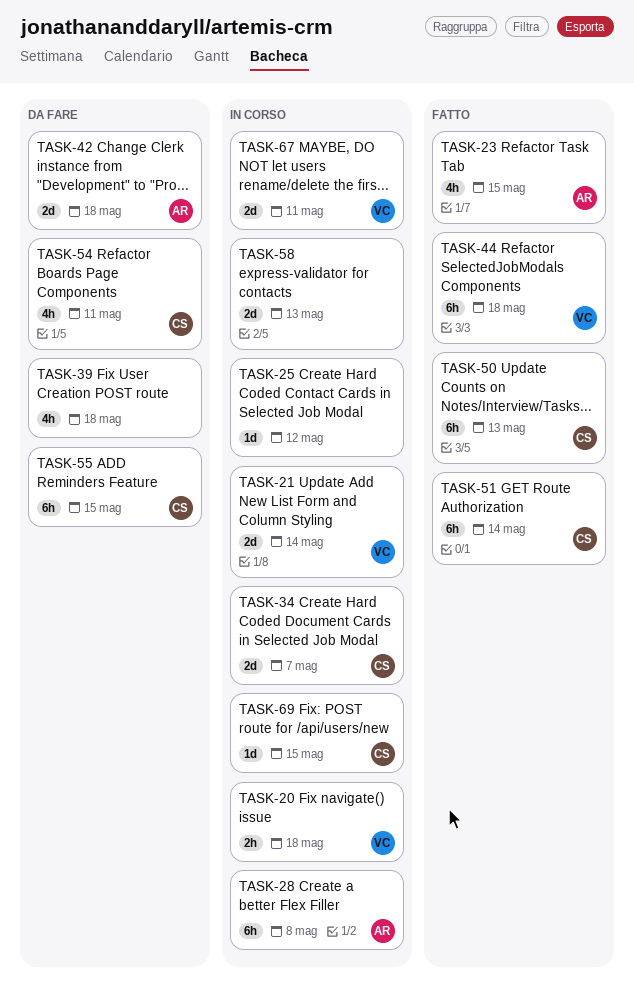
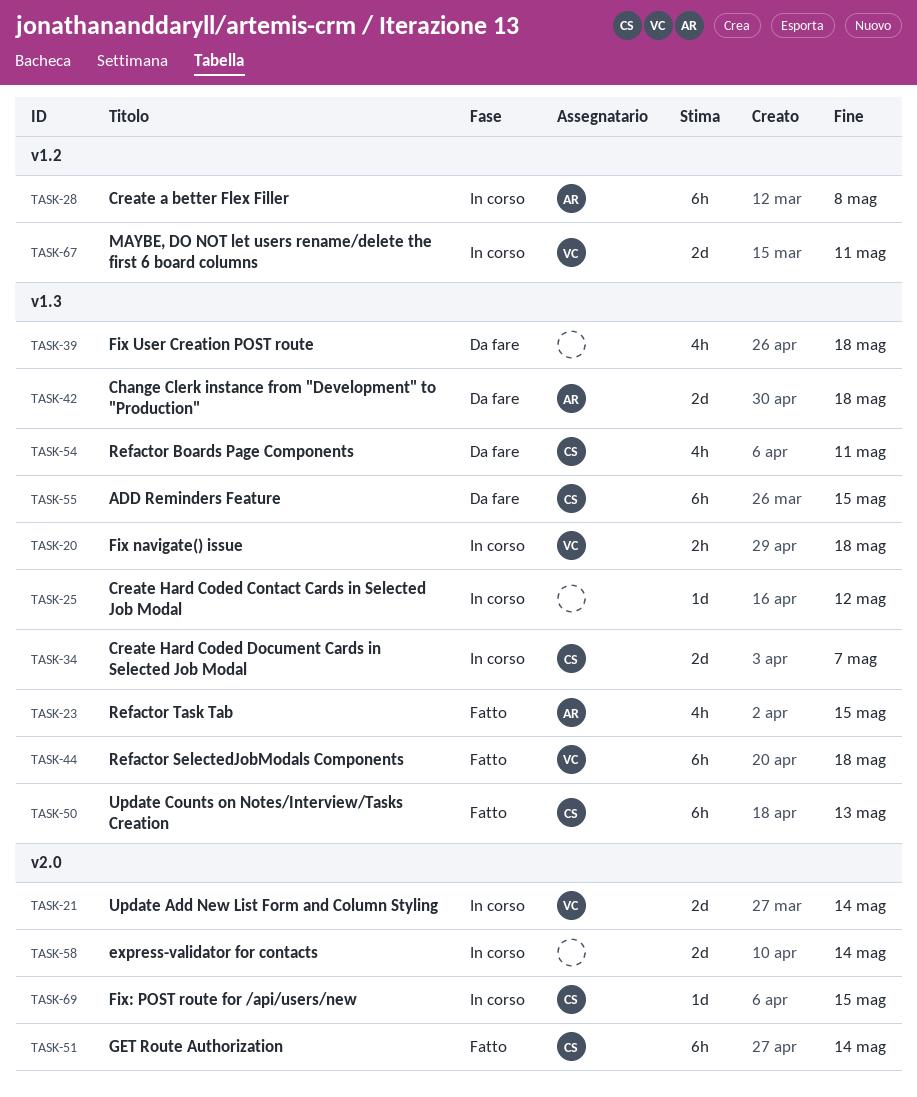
TASK-58, due: May 13 -> May 14

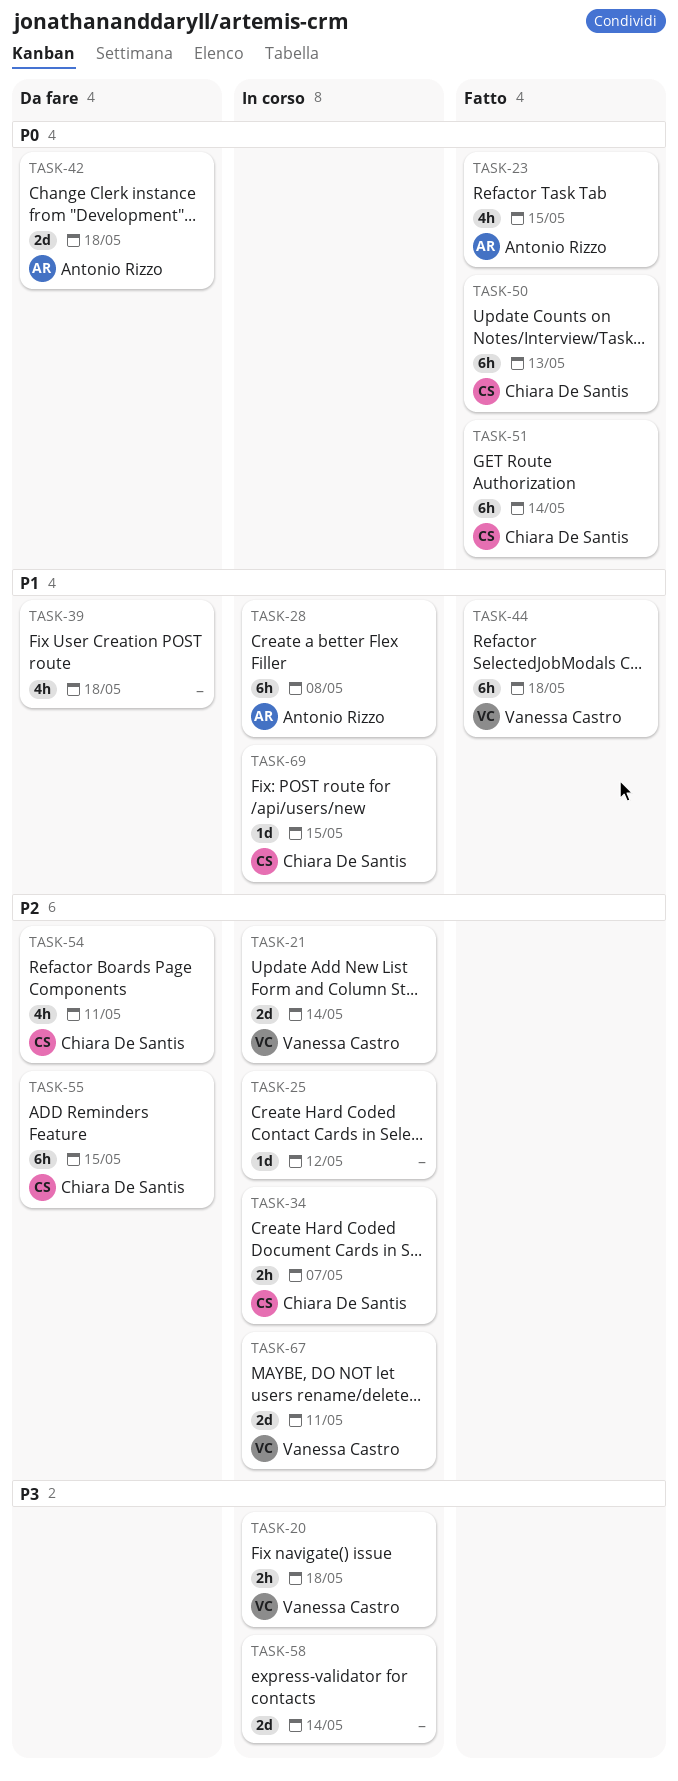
TASK-34, estimate: 2d -> 2h

